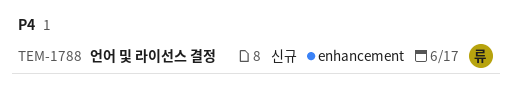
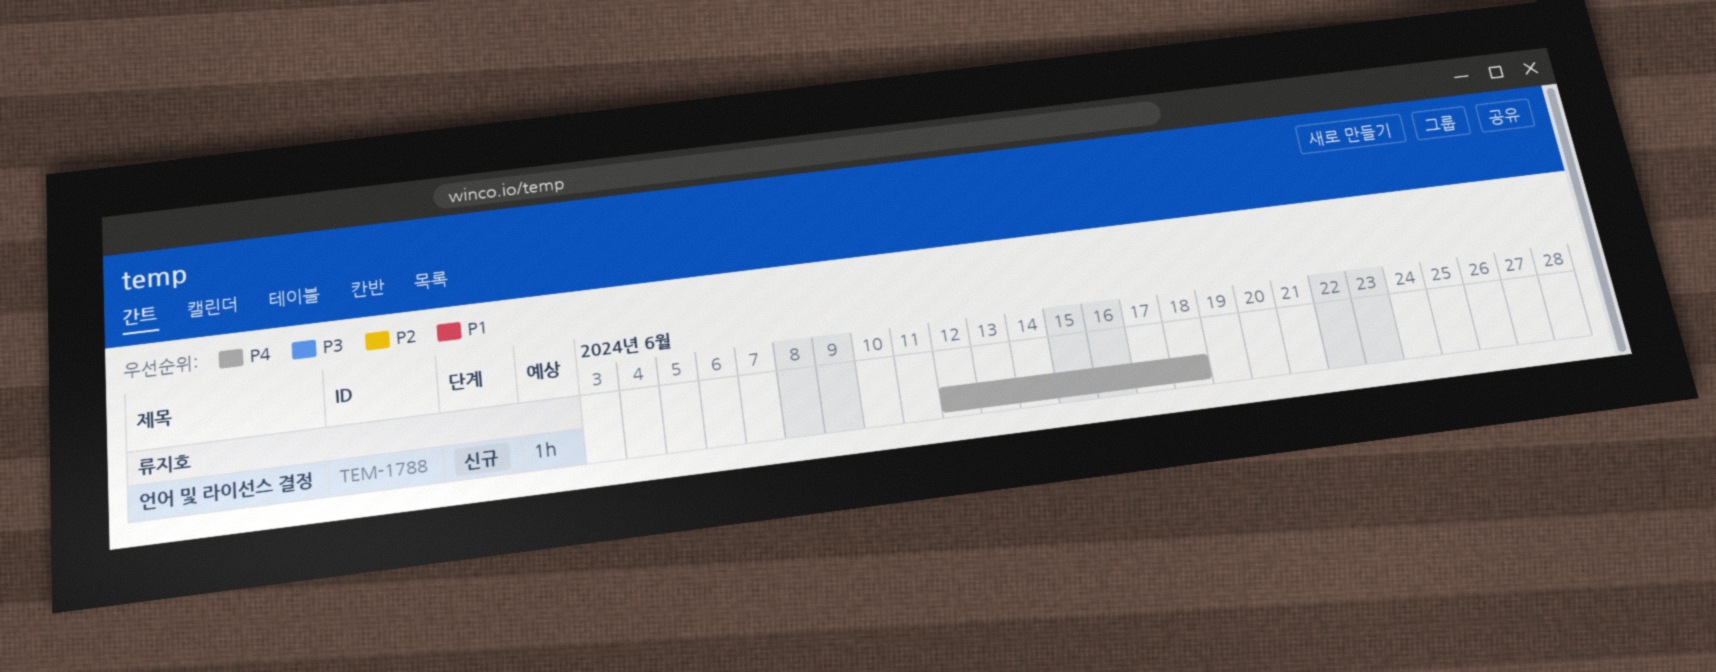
TEM-1788, due: Jun 17 -> Jun 18

